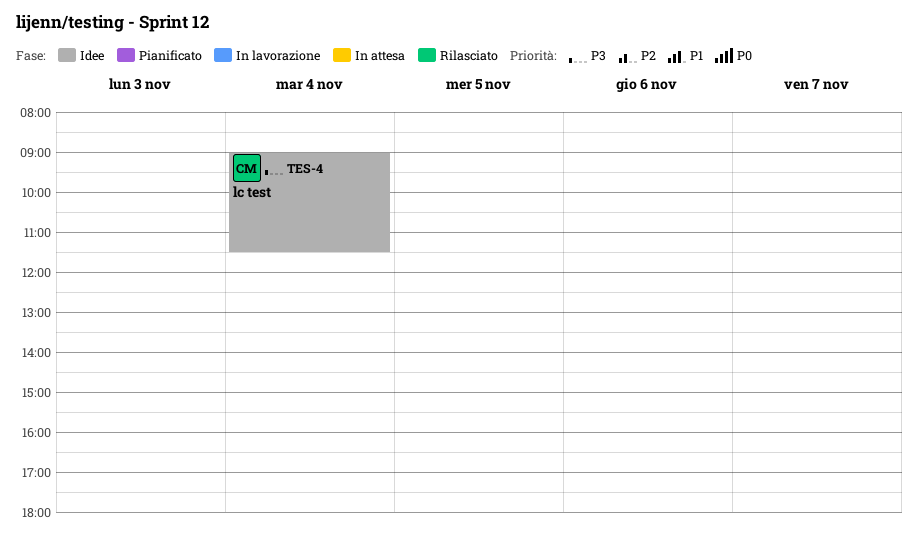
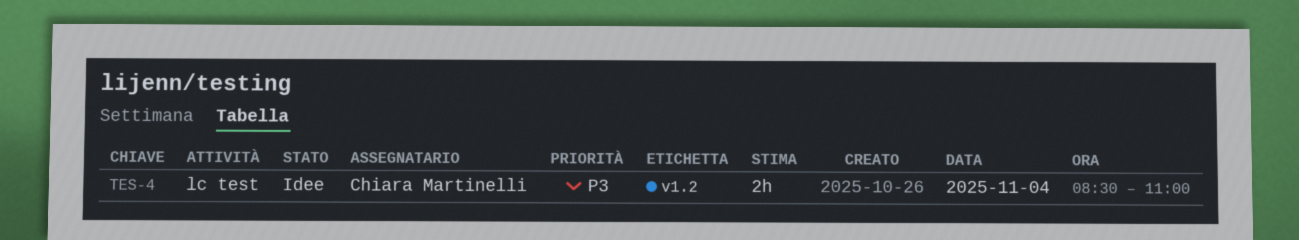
TES-4, begins: 09:00 -> 08:30
TES-4, ends: 11:30 -> 11:00

